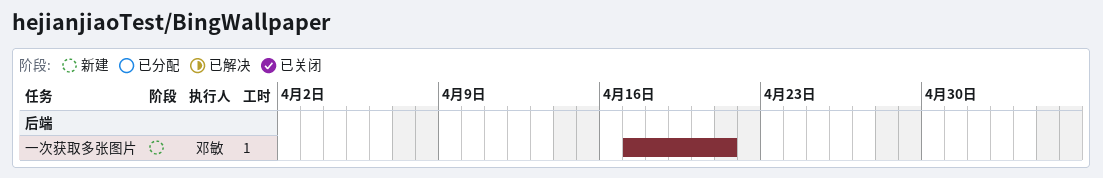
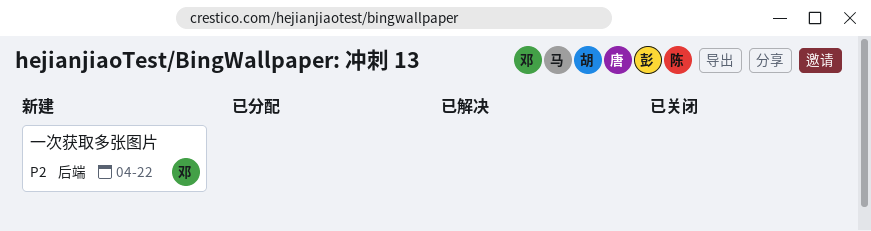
一次获取多张图片, due: Apr 21 -> Apr 22

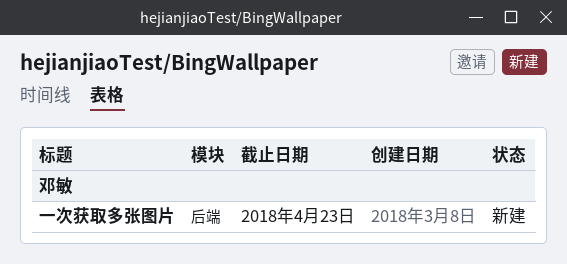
一次获取多张图片, due: Apr 22 -> Apr 23

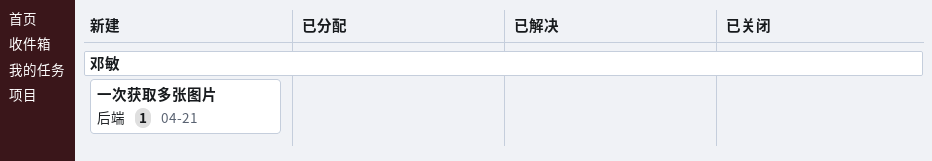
一次获取多张图片, due: Apr 23 -> Apr 21

